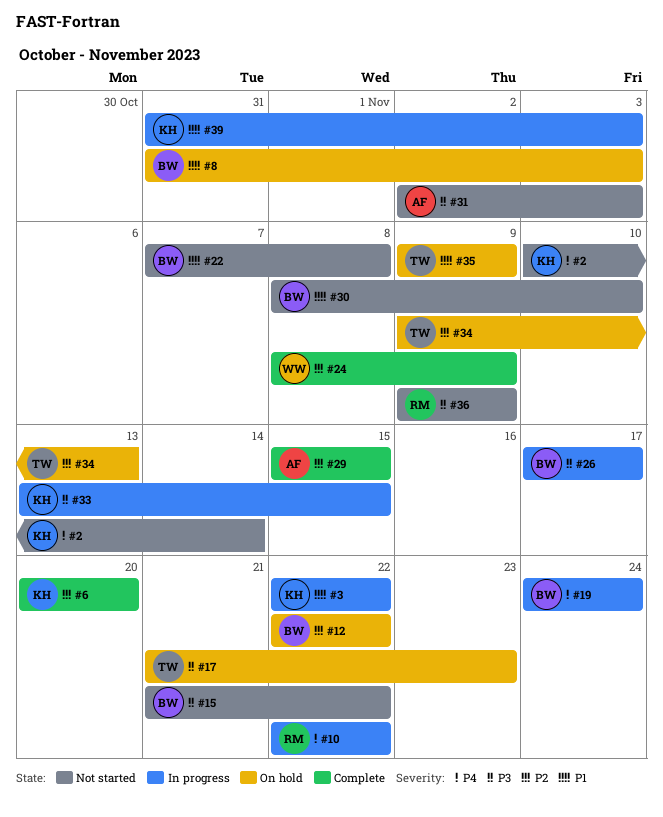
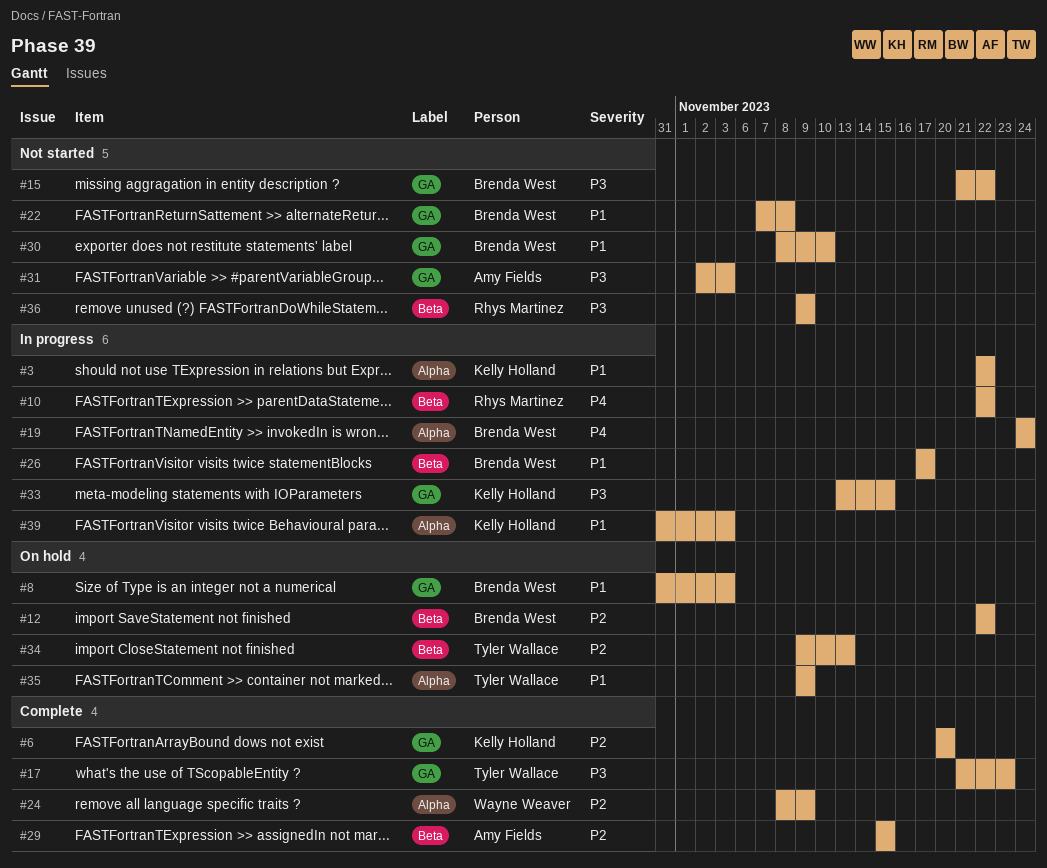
#2: present -> none
#17, status: On hold -> Complete
#26, priority: P3 -> P1

